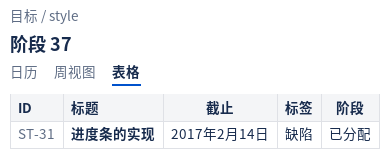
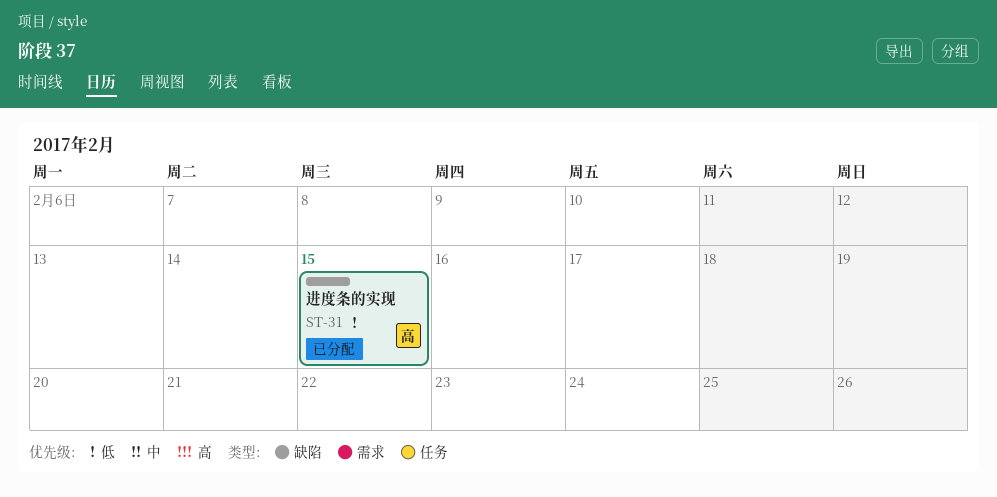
ST-31, due: Feb 14 -> Feb 15

